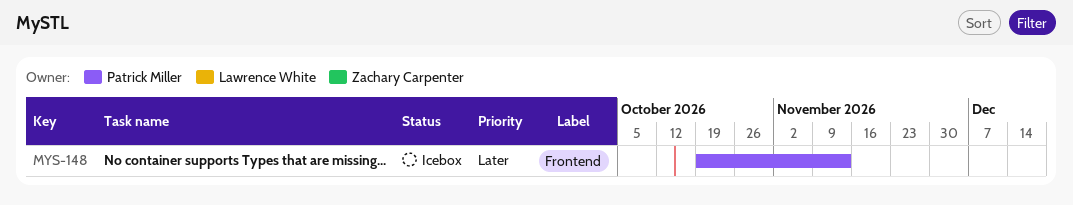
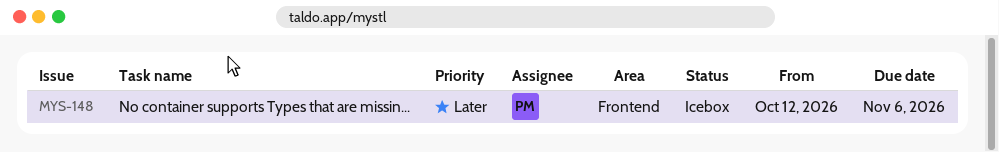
MYS-148, start: Oct 19 -> Oct 12
MYS-148, due: Nov 13 -> Nov 6

